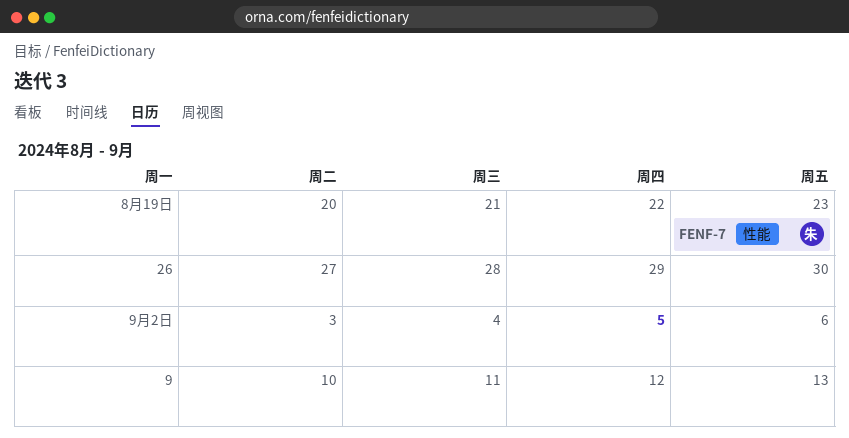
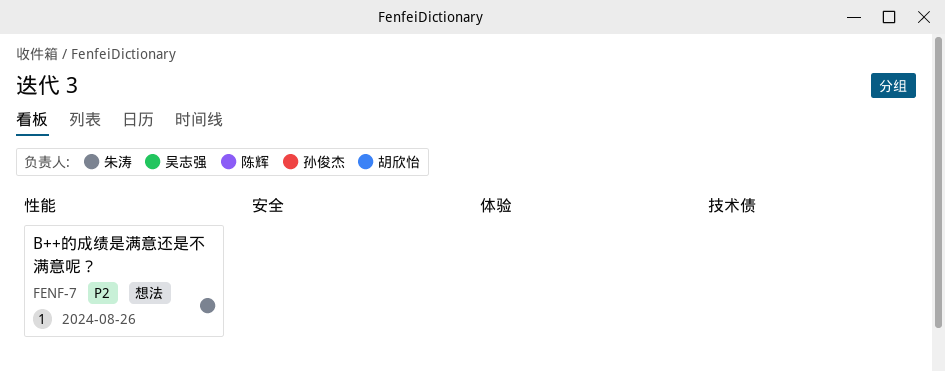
FENF-7, due: Aug 23 -> Aug 26

